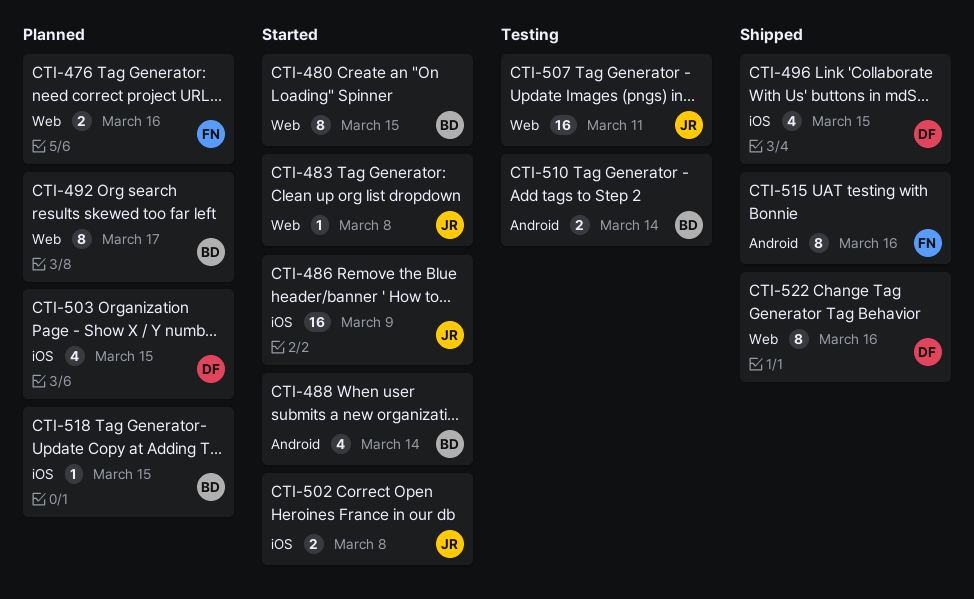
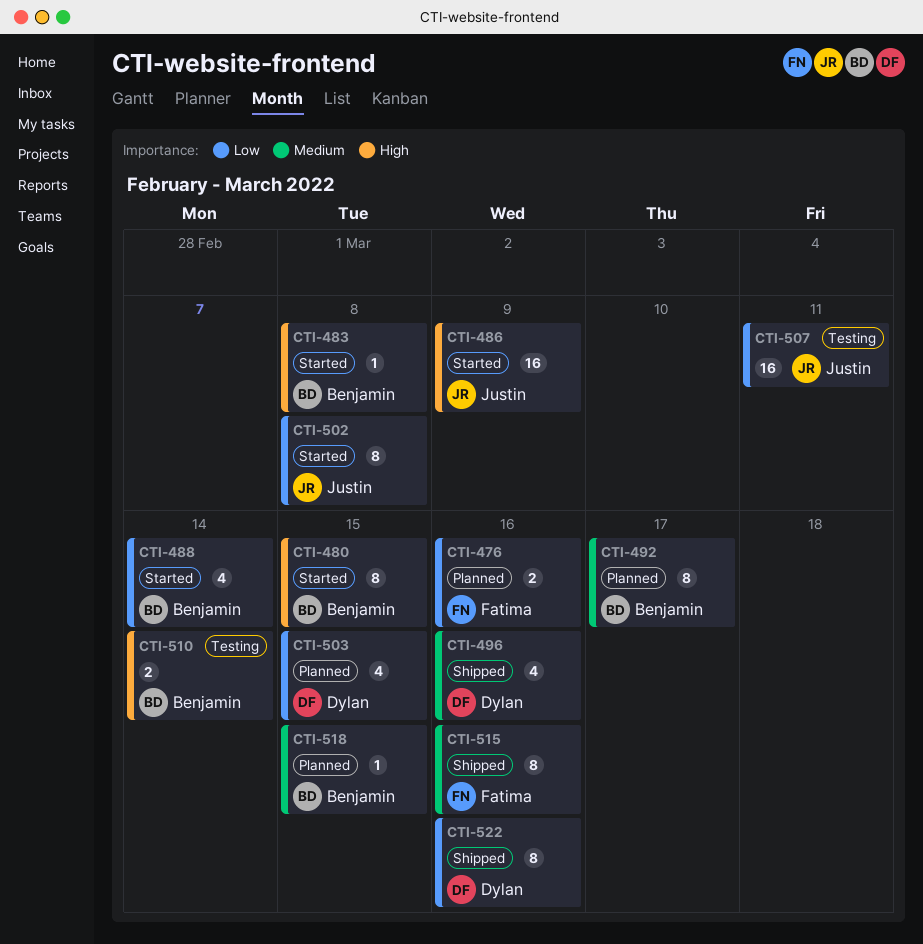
CTI-483, owner: Justin -> Benjamin
CTI-496, due: Mar 15 -> Mar 16
CTI-502, estimate: 2 -> 8

